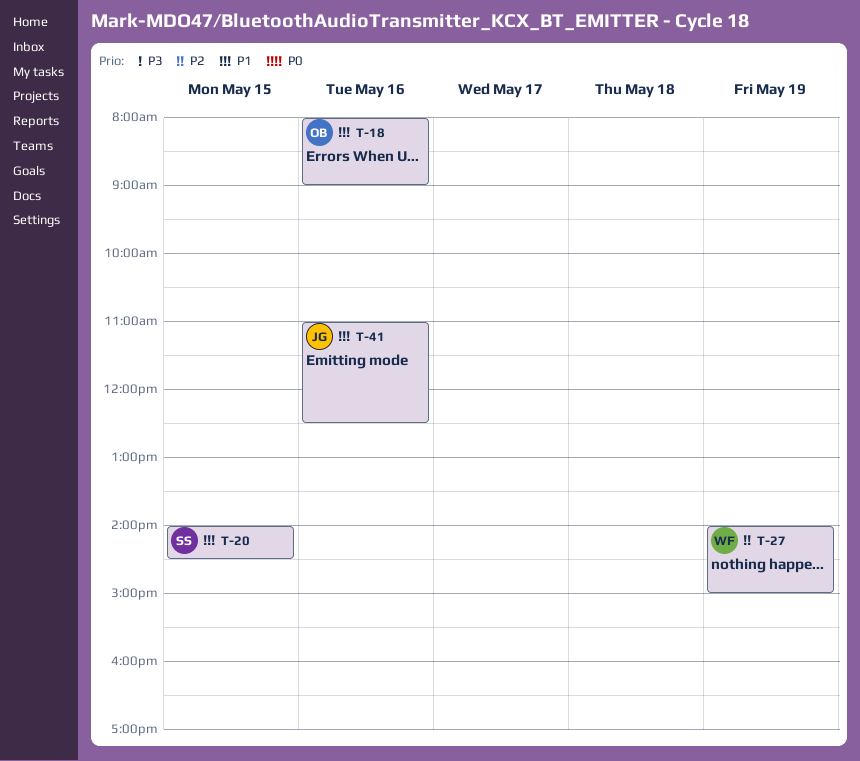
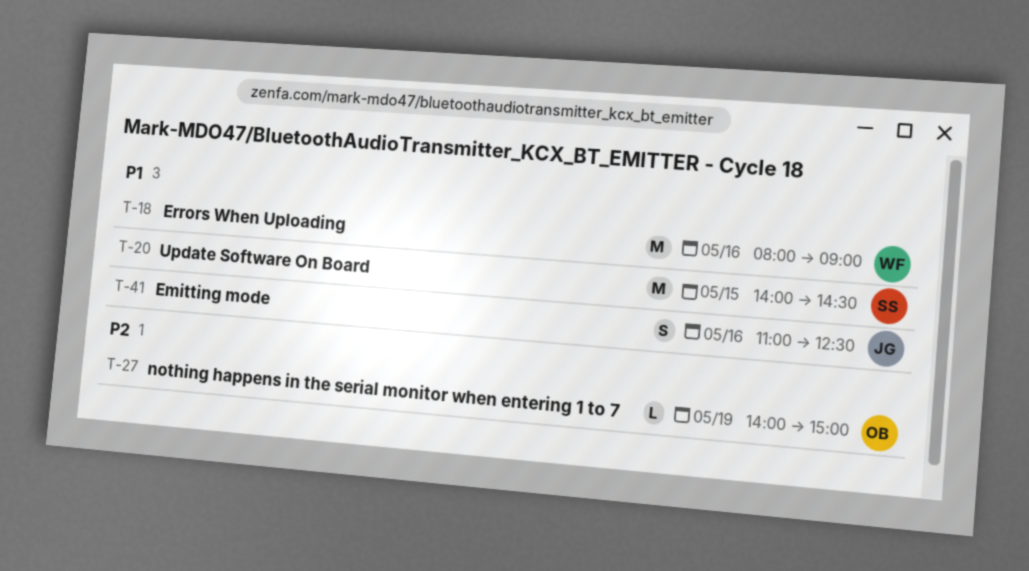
T-18, owner: OB -> WF
T-27, owner: WF -> OB

